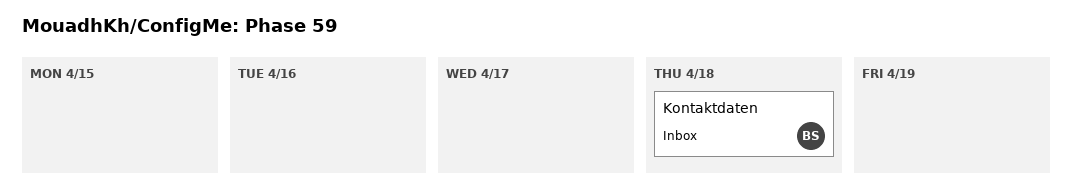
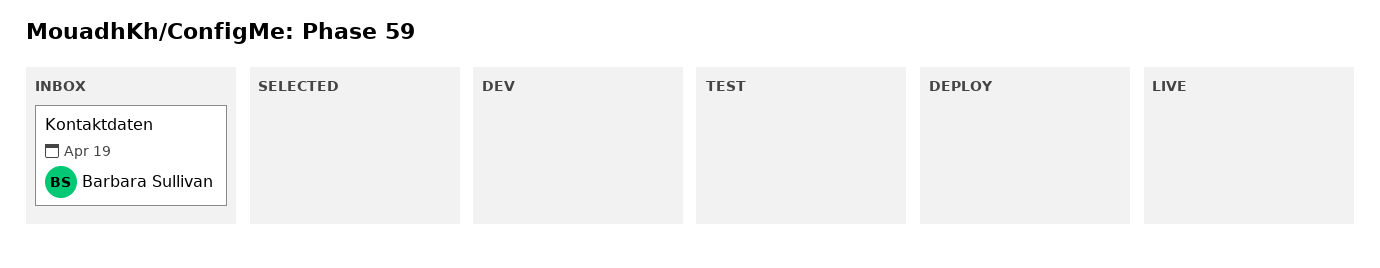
Kontaktdaten, due: Apr 18 -> Apr 19

